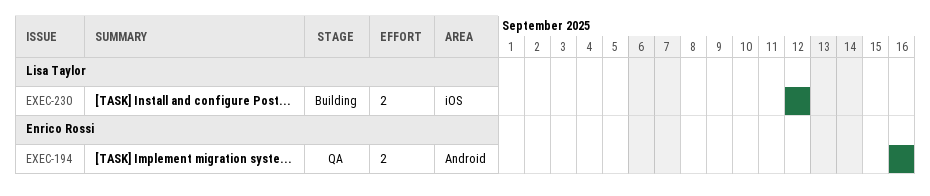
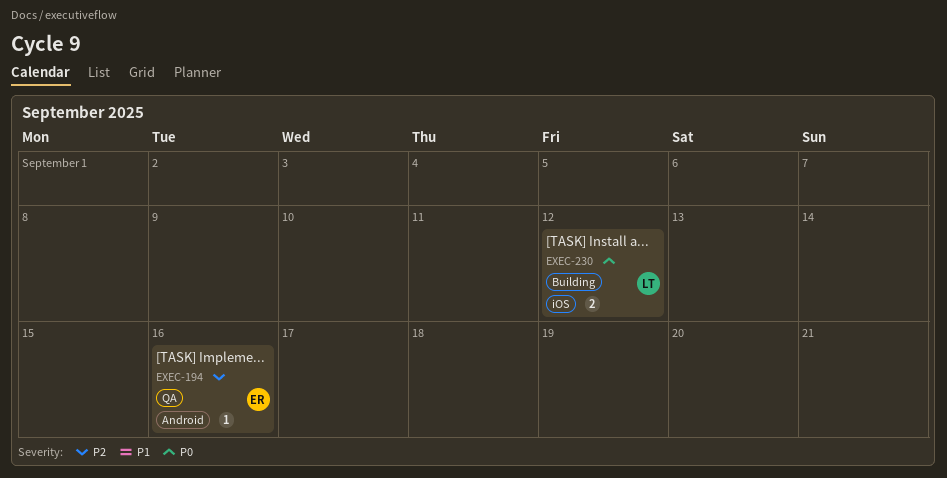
EXEC-194, estimate: 2 -> 1

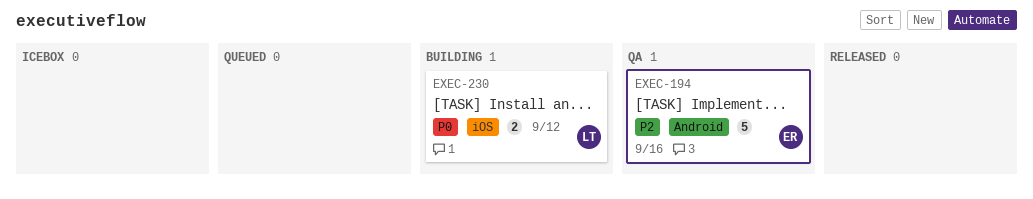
EXEC-194, estimate: 1 -> 5

